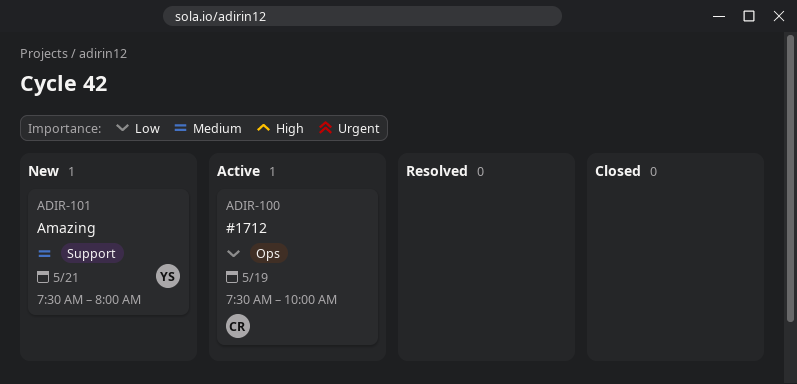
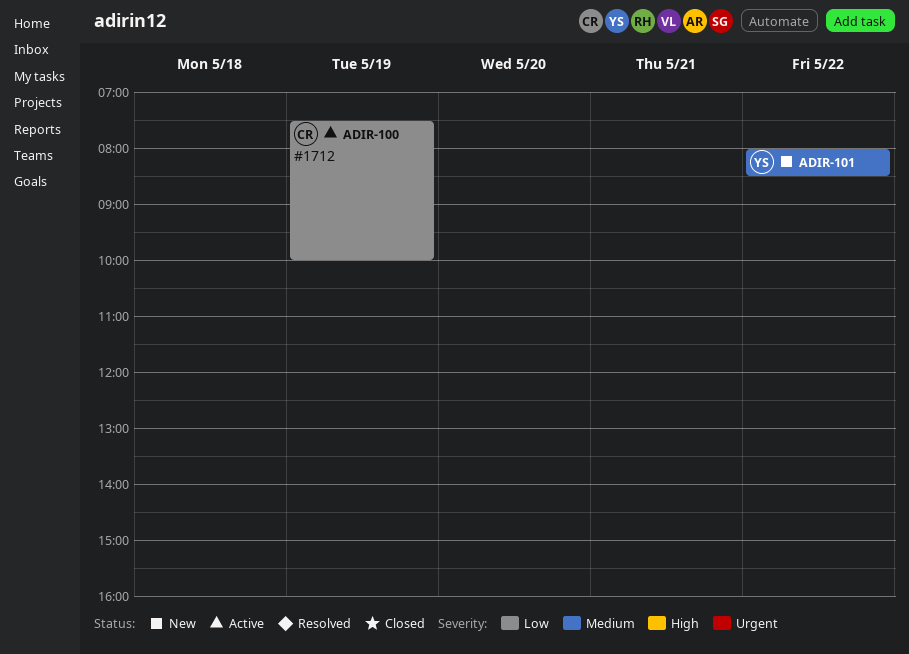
ADIR-101, day: May 21 -> May 22
ADIR-101, begins: 07:30 -> 08:00
ADIR-101, ends: 08:00 -> 08:30

